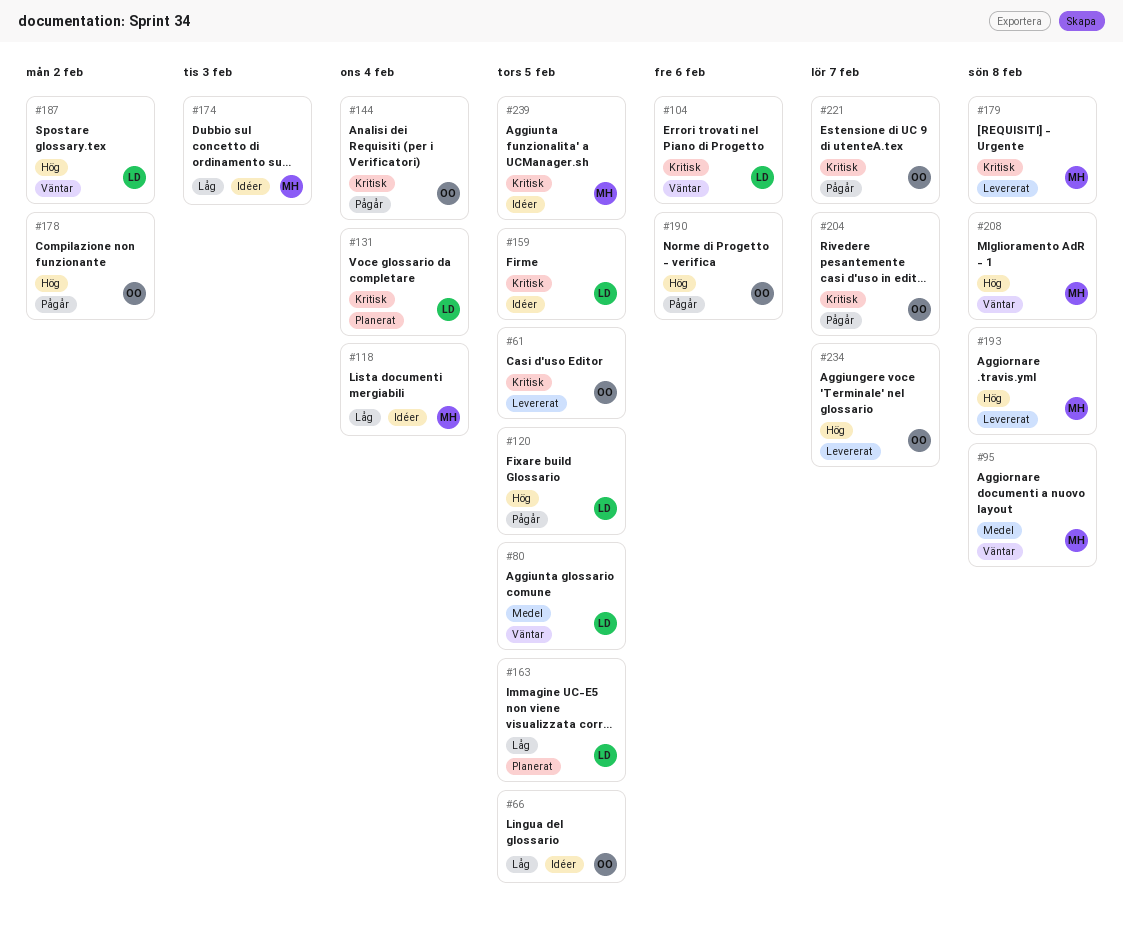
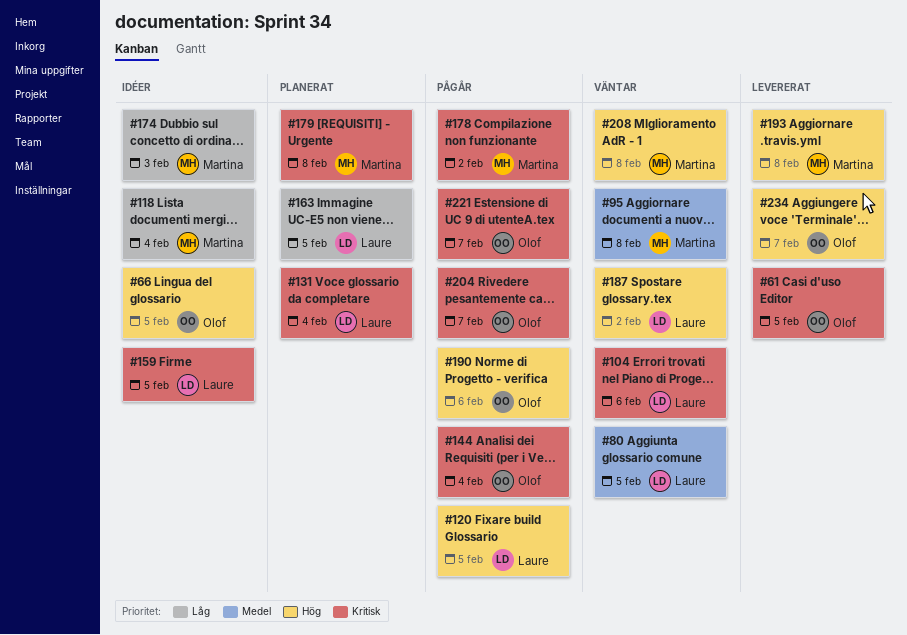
#66, priority: Låg -> Hög
#178, owner: Olof -> Martina
#178, priority: Hög -> Kritisk
#179, status: Levererat -> Planerat
#239: present -> none

